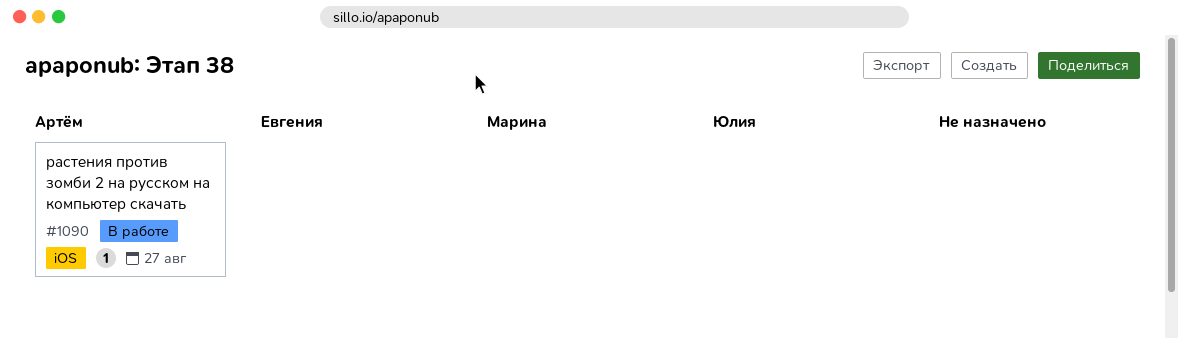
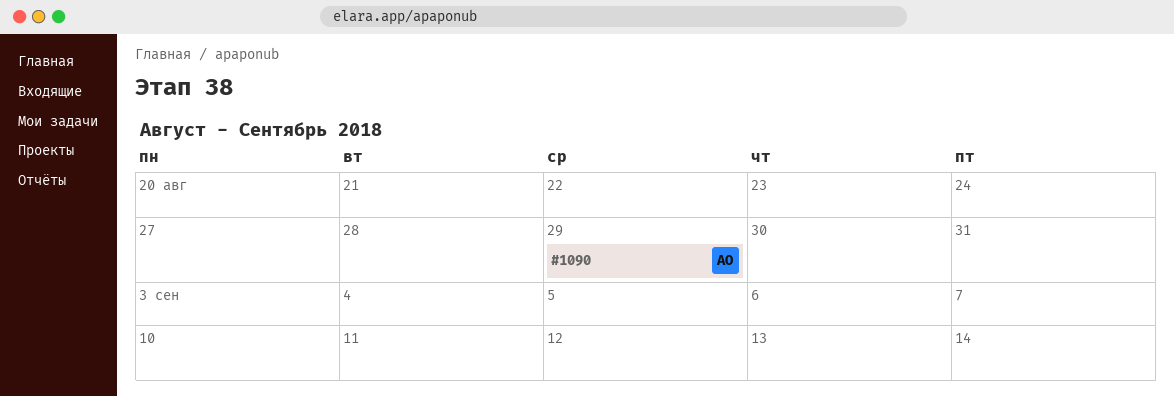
#1090, due: Aug 27 -> Aug 29

